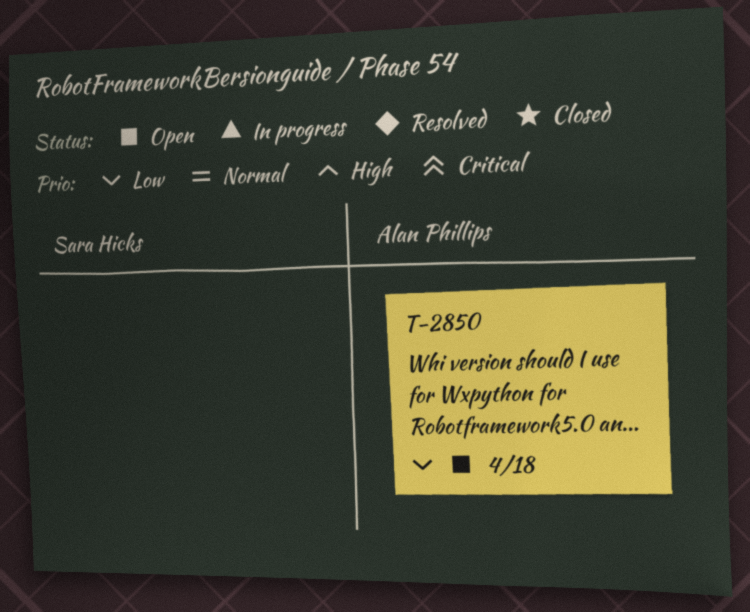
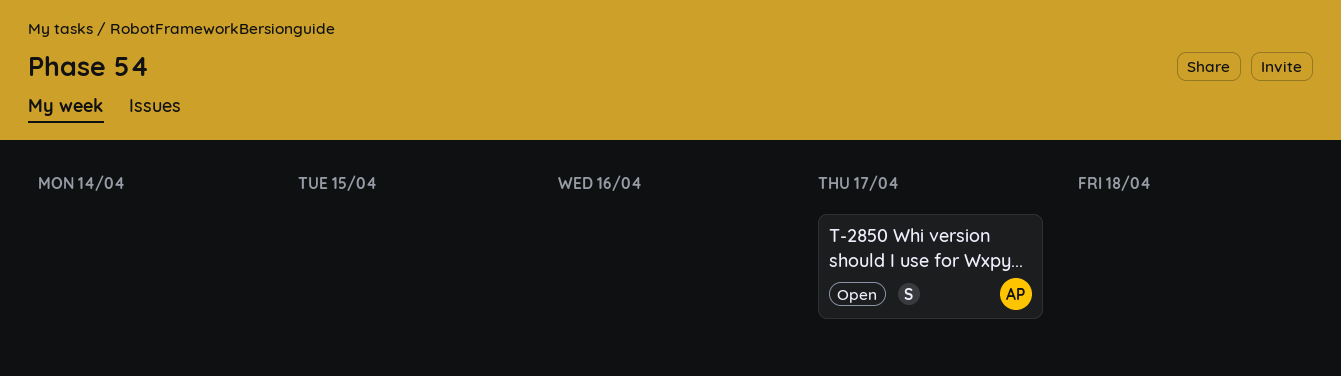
T-2850, due: Apr 18 -> Apr 17

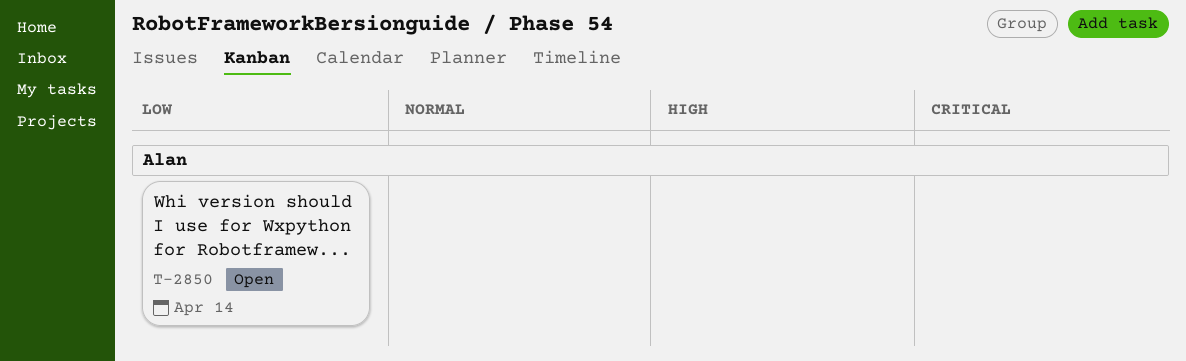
T-2850, due: Apr 17 -> Apr 14

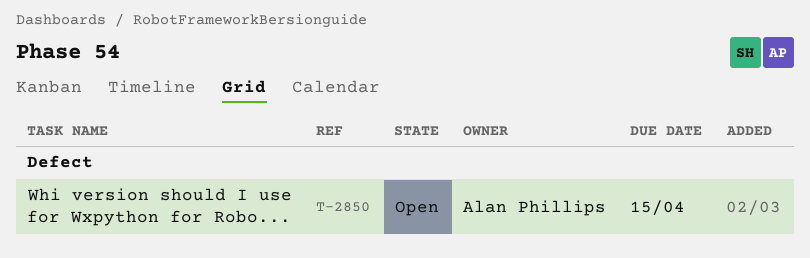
T-2850, due: Apr 14 -> Apr 15

